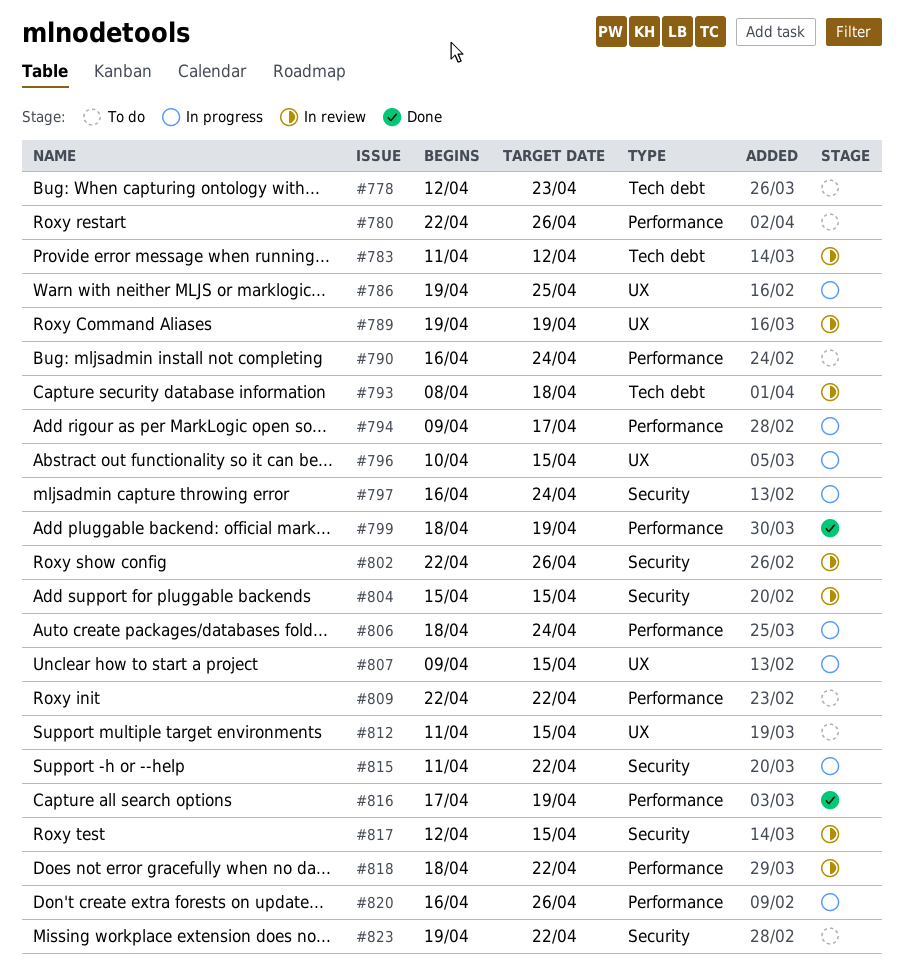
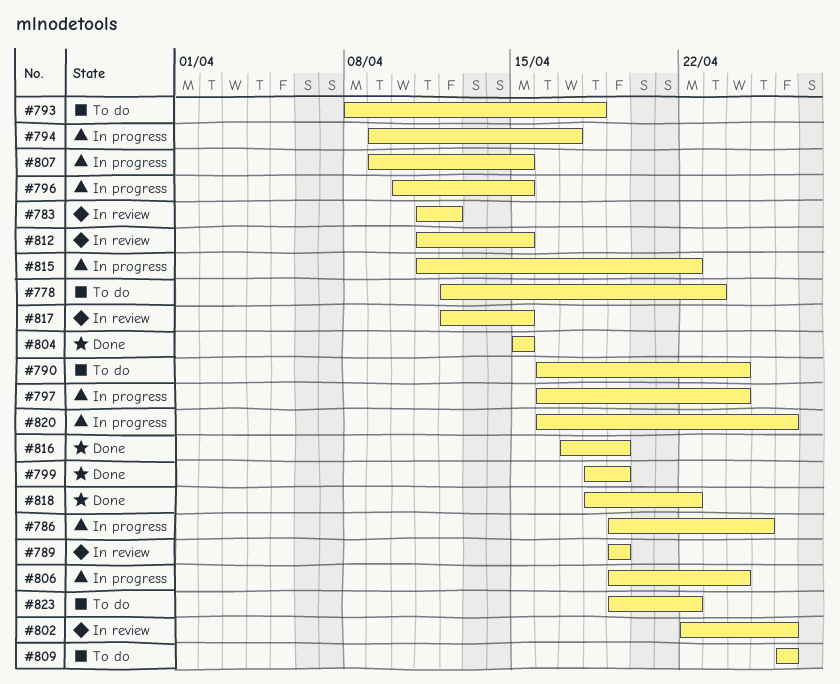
#780: present -> none
#793, status: In review -> To do
#804, status: In review -> Done
#806, start: Apr 18 -> Apr 19
#809, start: Apr 22 -> Apr 26
#809, due: Apr 22 -> Apr 26
#812, status: To do -> In review
#818, status: In review -> Done

